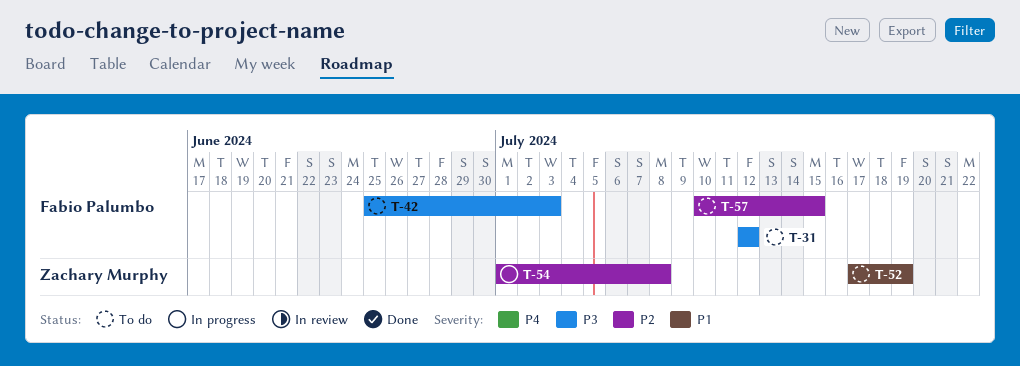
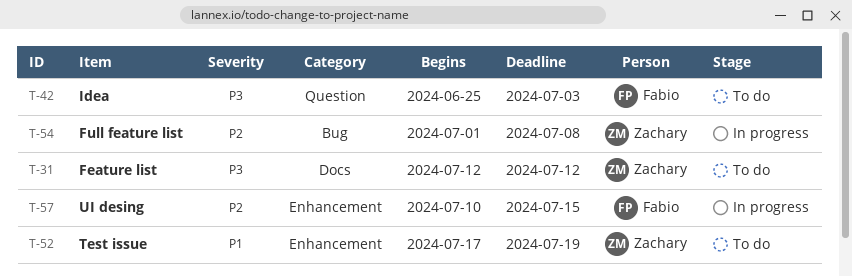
T-31, owner: Fabio Palumbo -> Zachary Murphy
T-57, status: To do -> In progress

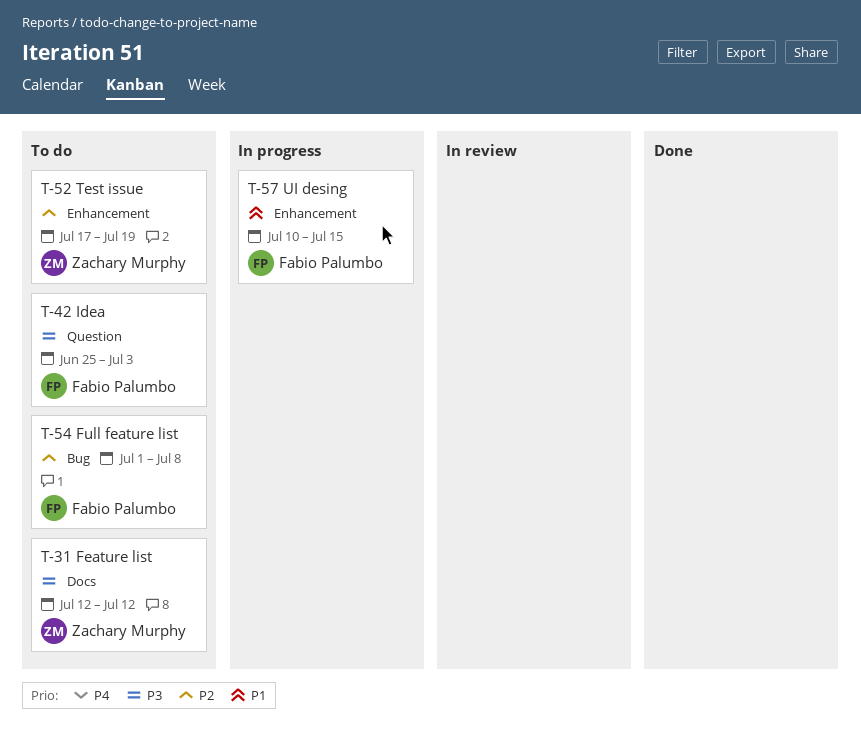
T-52, priority: P1 -> P2
T-54, status: In progress -> To do
T-54, owner: Zachary Murphy -> Fabio Palumbo
T-57, priority: P2 -> P1

